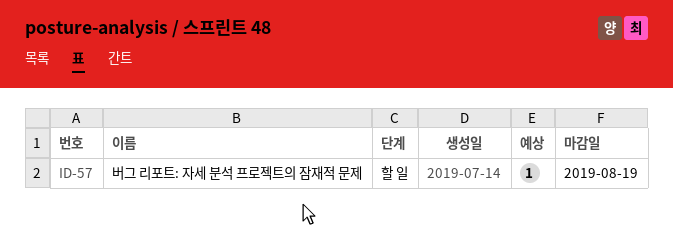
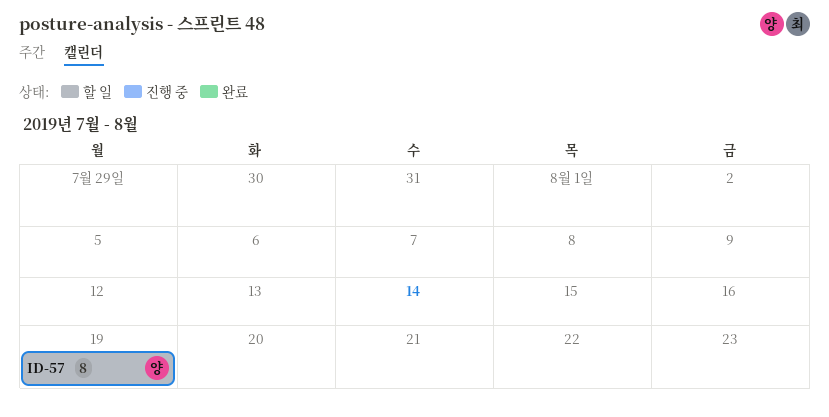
ID-57, estimate: 1 -> 8

